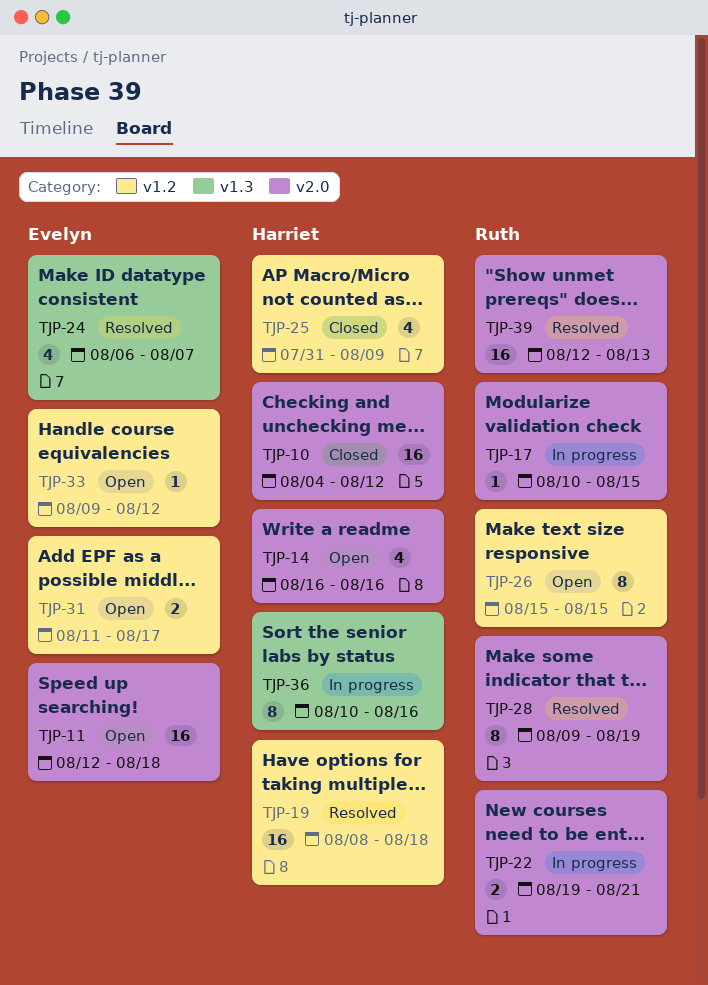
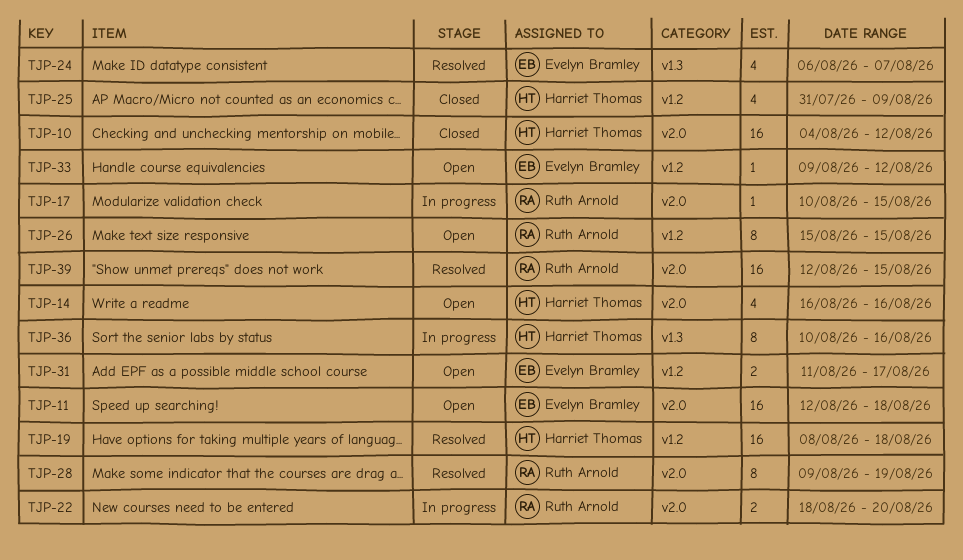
TJP-22, start: Aug 19 -> Aug 18
TJP-22, due: Aug 21 -> Aug 20
TJP-39, due: Aug 13 -> Aug 15

